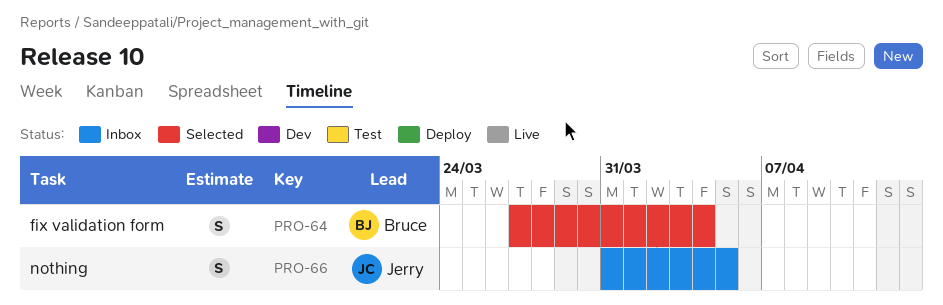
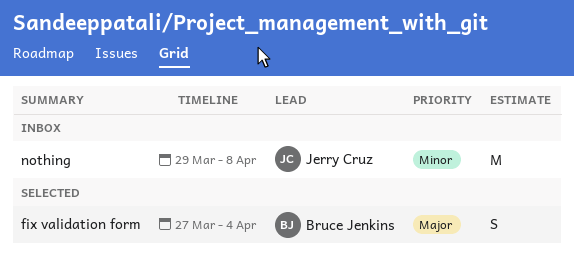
nothing, estimate: S -> M
nothing, start: Mar 31 -> Mar 29
nothing, due: Apr 5 -> Apr 8

